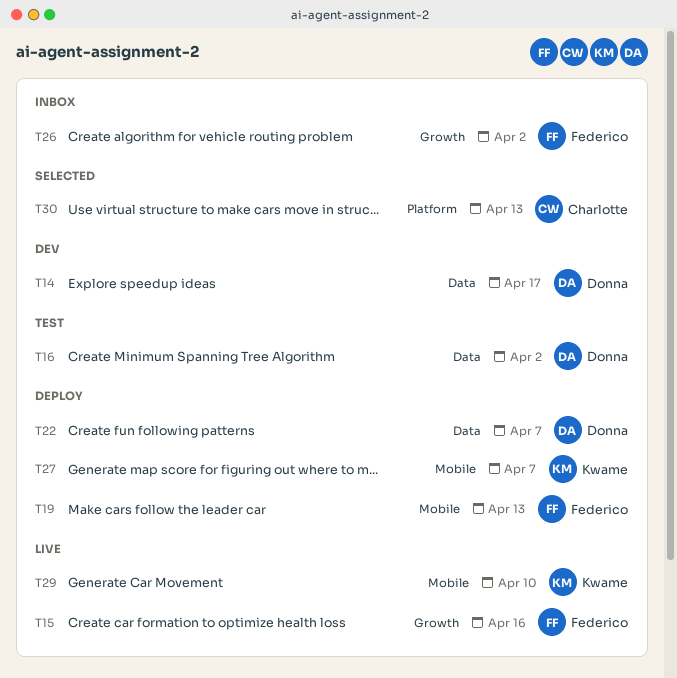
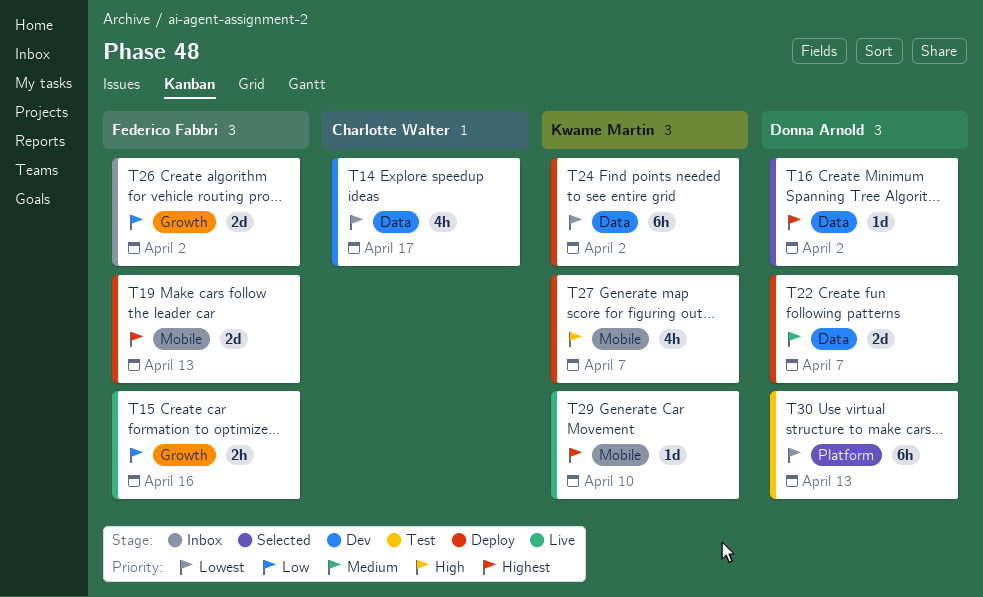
T14, owner: Donna Arnold -> Charlotte Walter
T16, status: Test -> Selected
T24: none -> present
T30, status: Selected -> Test
T30, owner: Charlotte Walter -> Donna Arnold

